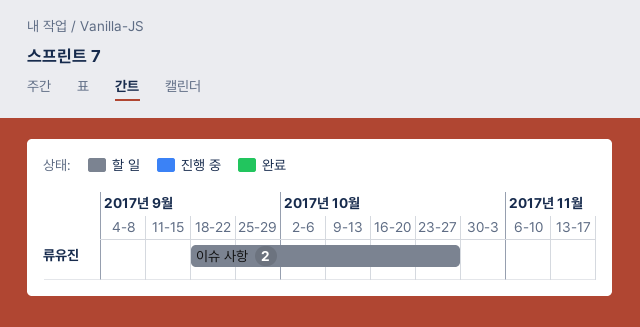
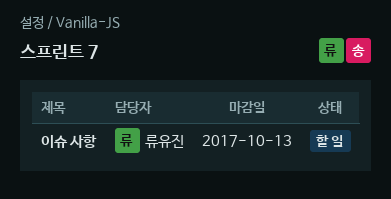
이슈 사항, due: Oct 27 -> Oct 13

